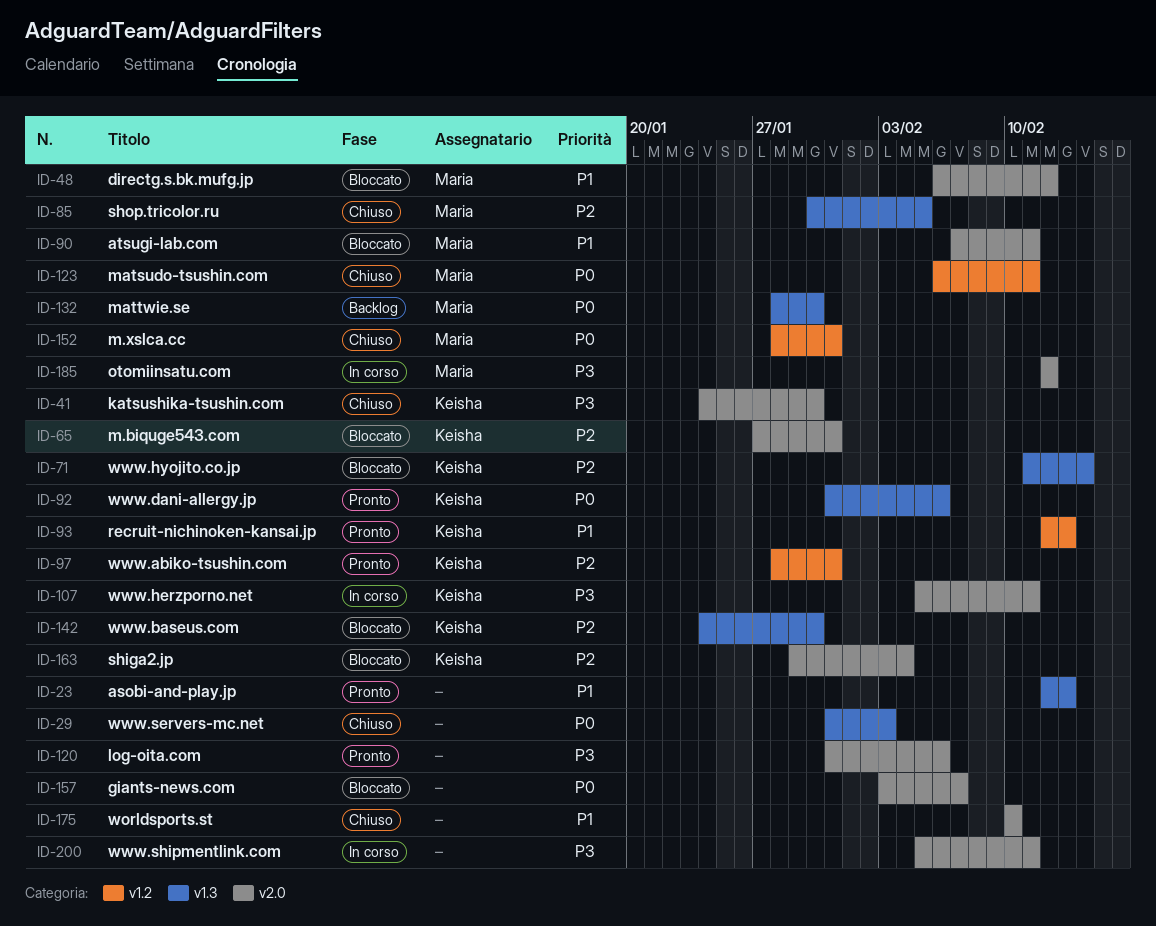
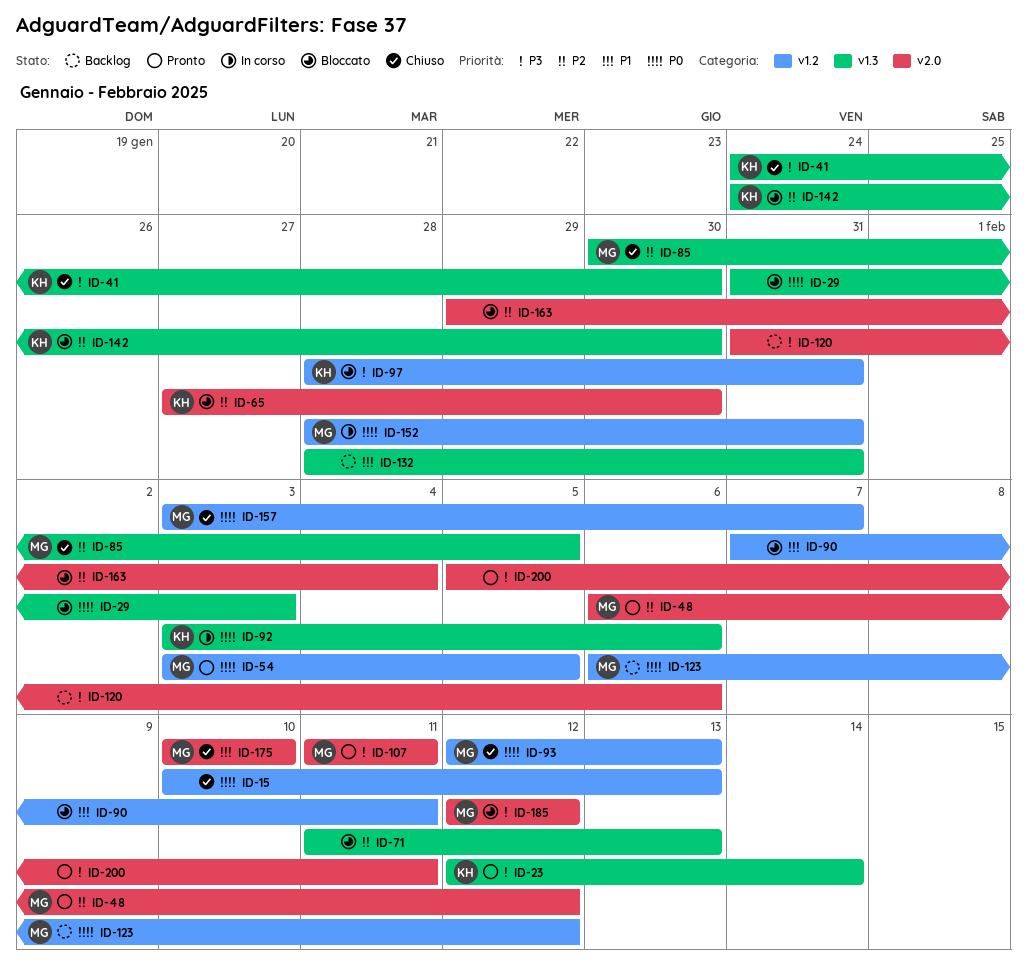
ID-15: none -> present
ID-23, owner: none -> Keisha
ID-23, priority: P1 -> P3
ID-23, due: Feb 13 -> Feb 14
ID-29, status: Chiuso -> Bloccato
ID-41, label: v2.0 -> v1.3
ID-48, status: Bloccato -> Pronto
ID-48, priority: P1 -> P2
ID-54: none -> present
ID-65, due: Jan 31 -> Jan 30
ID-71, owner: Keisha -> none
ID-71, due: Feb 14 -> Feb 13
ID-90, owner: Maria -> none
ID-90, label: v2.0 -> v1.2
ID-92, status: Pronto -> In corso
ID-92, start: Jan 31 -> Feb 3
ID-93, status: Pronto -> Chiuso
ID-93, owner: Keisha -> Maria
ID-93, priority: P1 -> P0
ID-97, status: Pronto -> Bloccato
ID-97, priority: P2 -> P3
ID-107, status: In corso -> Pronto
ID-107, owner: Keisha -> Maria
ID-107, start: Feb 5 -> Feb 11
ID-120, status: Pronto -> Backlog
ID-123, status: Chiuso -> Backlog
ID-123, due: Feb 11 -> Feb 12
ID-132, owner: Maria -> none
ID-132, priority: P0 -> P1
ID-132, due: Jan 30 -> Jan 31
ID-152, status: Chiuso -> In corso
ID-157, status: Bloccato -> Chiuso
ID-157, owner: none -> Maria
ID-157, label: v2.0 -> v1.2
ID-163, owner: Keisha -> none
ID-175, owner: none -> Maria
ID-185, status: In corso -> Bloccato
ID-200, status: In corso -> Pronto

